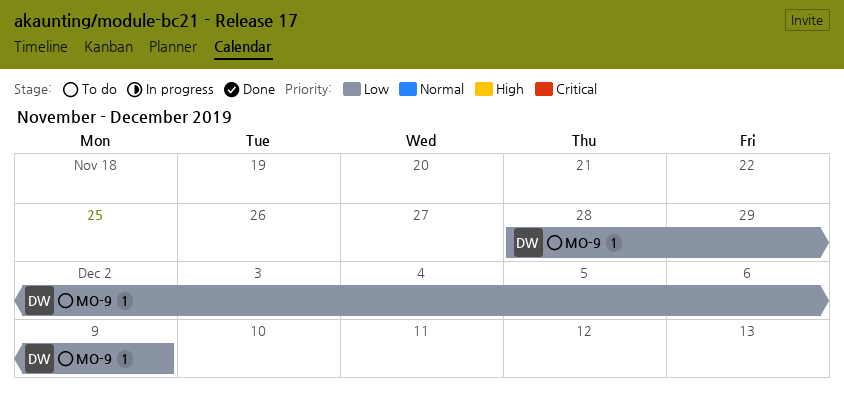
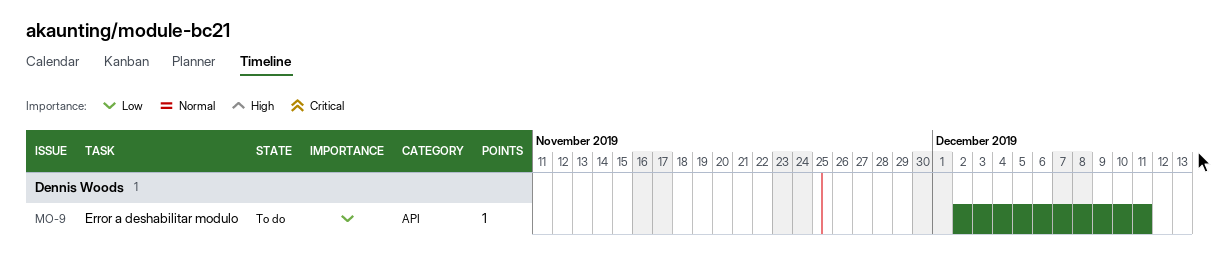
MO-9, start: Nov 28 -> Dec 2
MO-9, due: Dec 9 -> Dec 11

